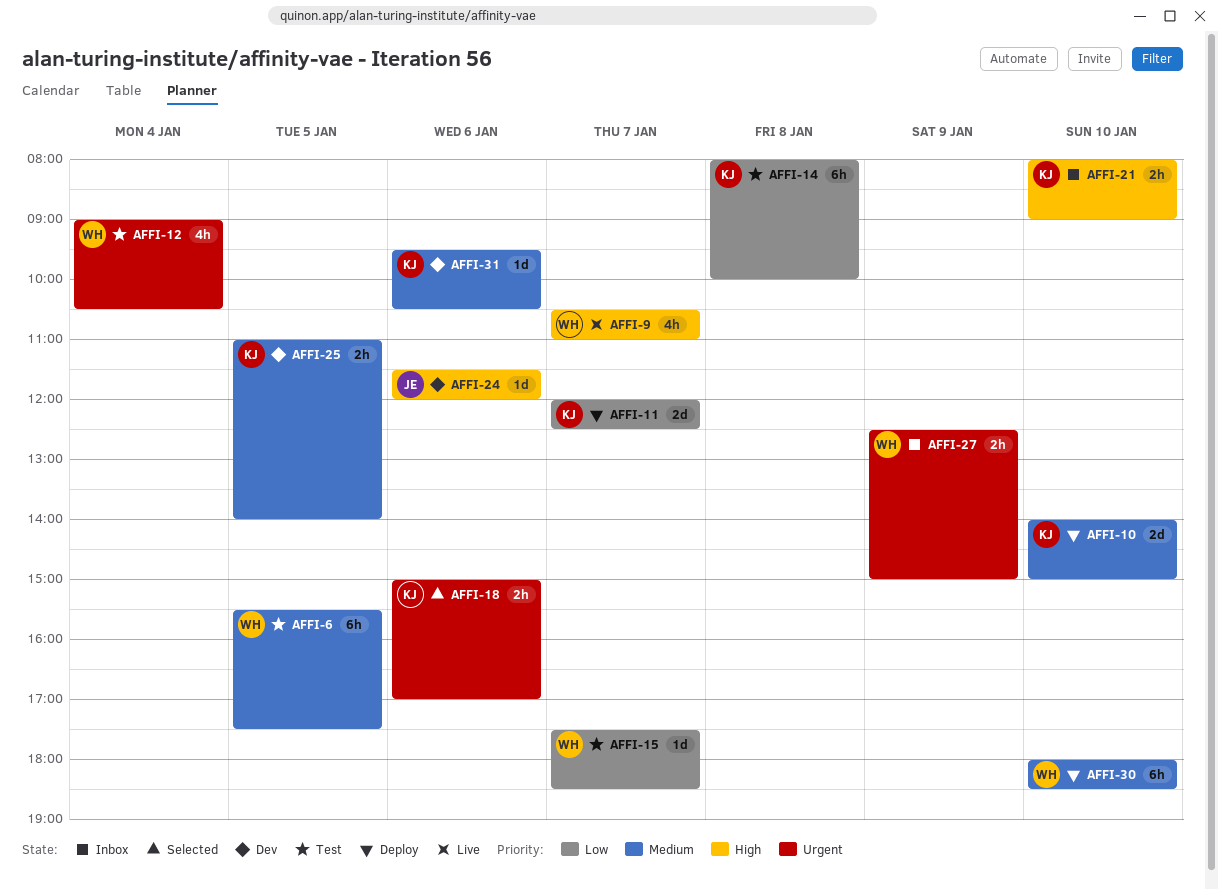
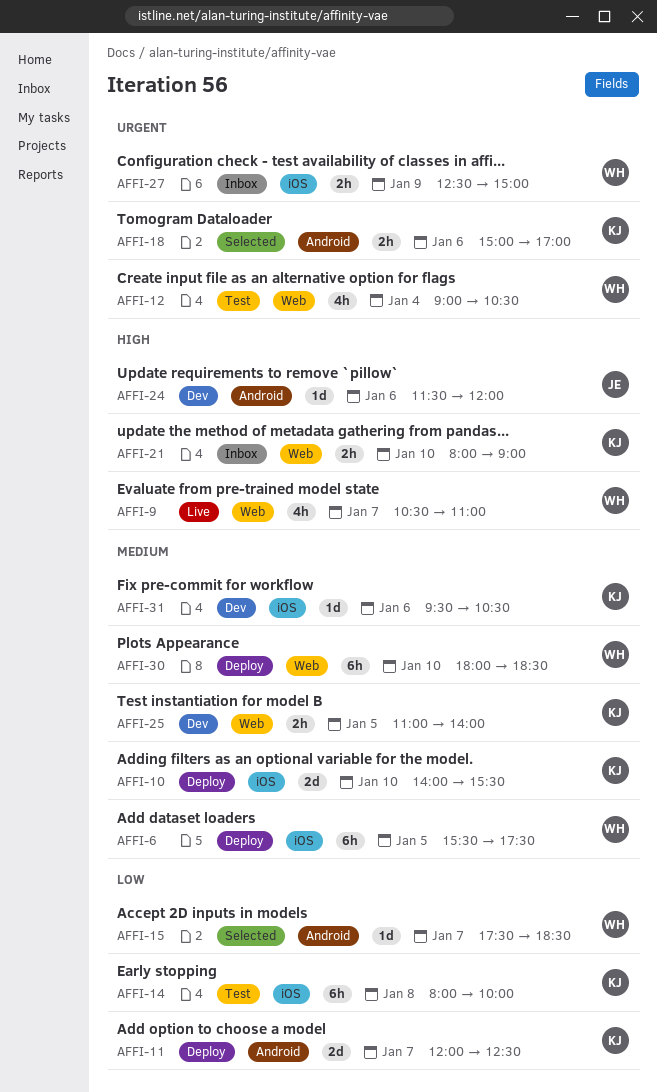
AFFI-6, status: Test -> Deploy
AFFI-10, ends: 15:00 -> 15:30
AFFI-15, status: Test -> Selected

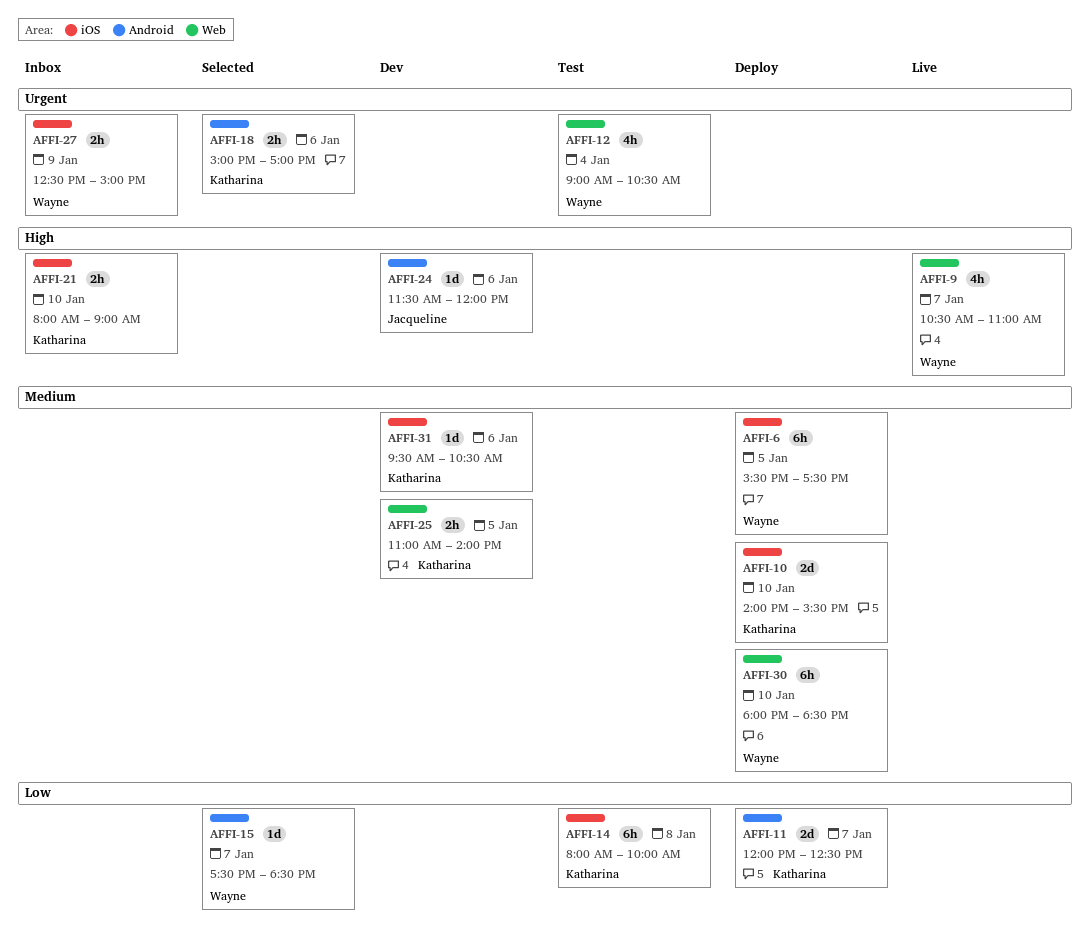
AFFI-21, label: Web -> iOS

